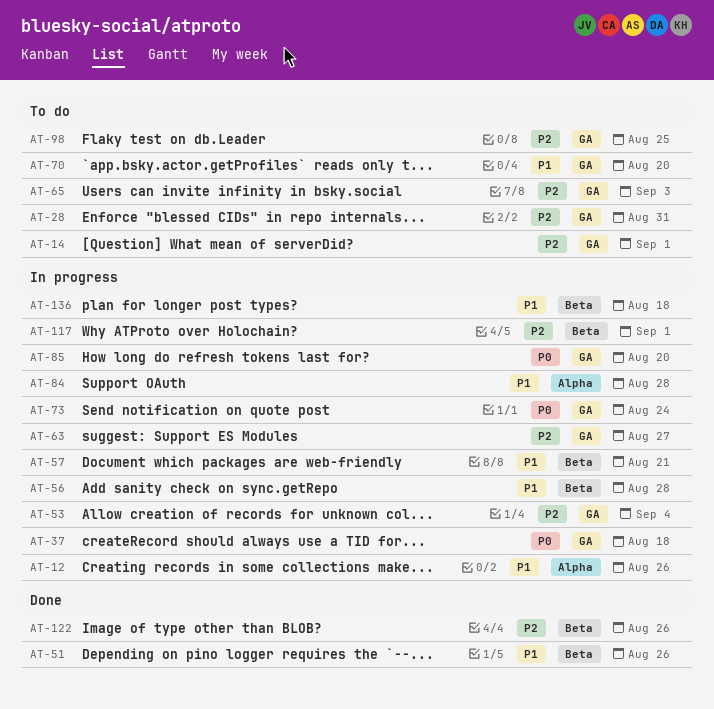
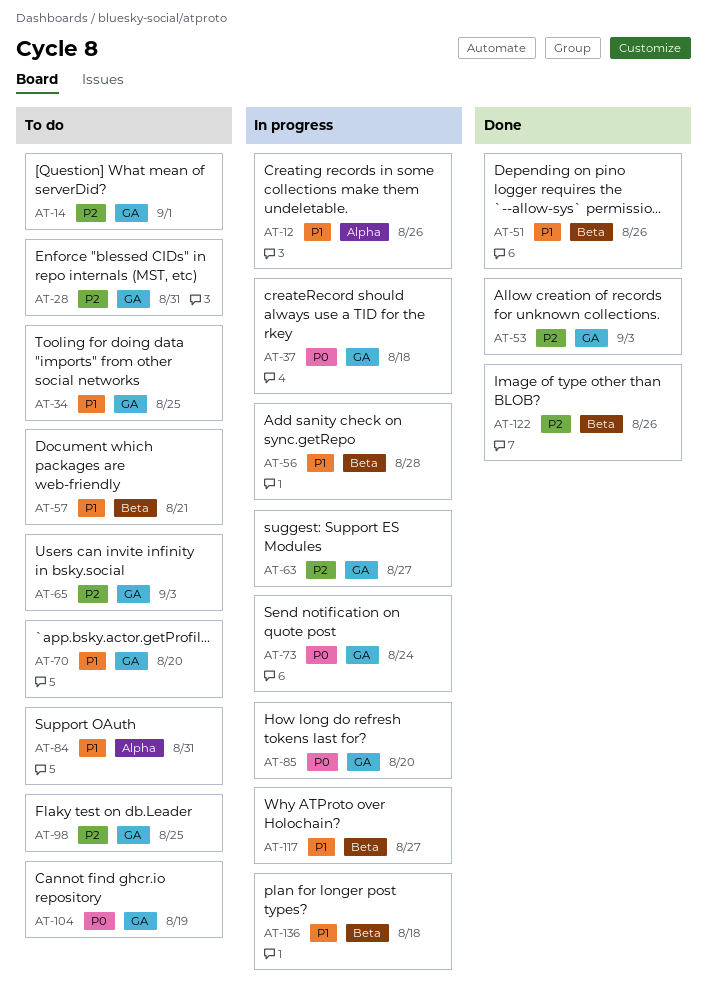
AT-34: none -> present
AT-53, status: In progress -> Done
AT-53, due: Sep 4 -> Sep 3
AT-57, status: In progress -> To do
AT-84, status: In progress -> To do
AT-84, due: Aug 28 -> Aug 31
AT-104: none -> present
AT-117, priority: P2 -> P1
AT-117, due: Sep 1 -> Aug 27

